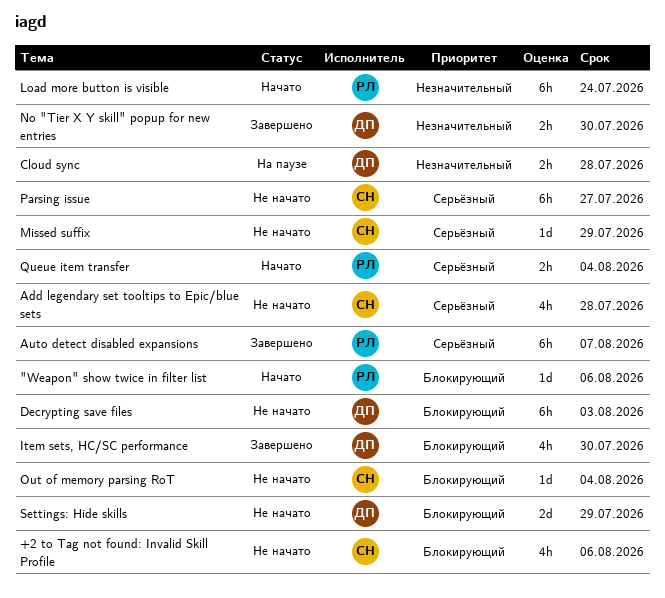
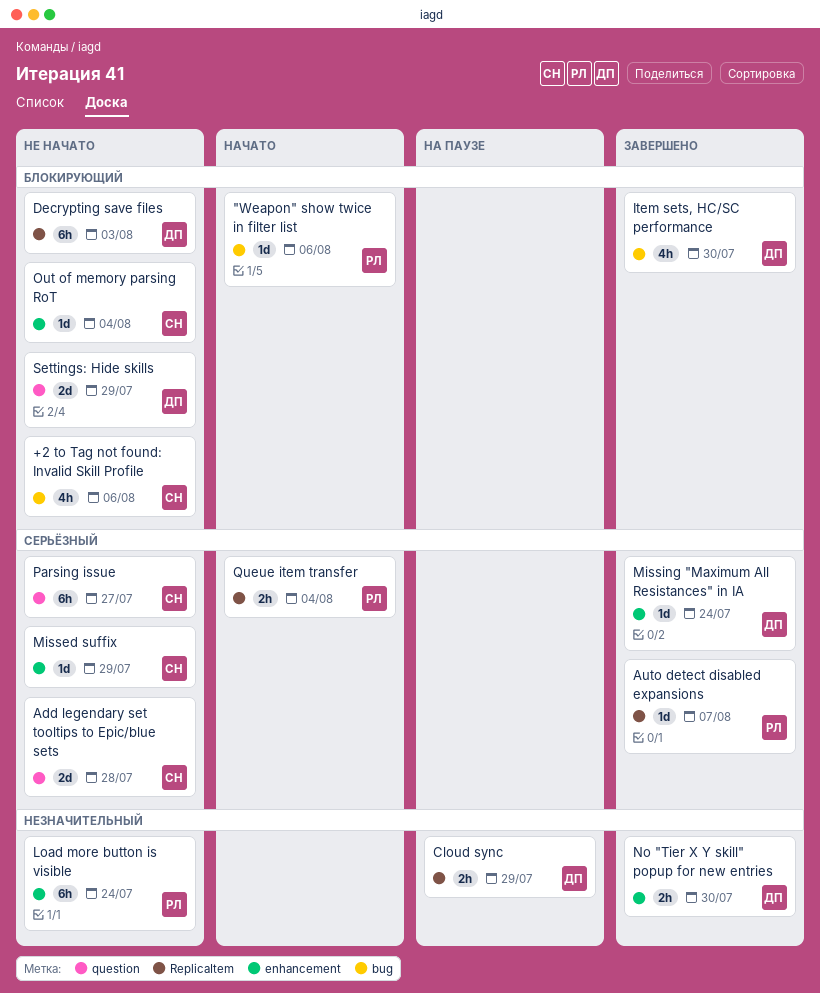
Add legendary set tooltips to Epic/blue sets, estimate: 4h -> 2d
Auto detect disabled expansions, estimate: 6h -> 1d
Cloud sync, due: Jul 28 -> Jul 29
Load more button is visible, status: Начато -> Не начато
Missing "Maximum All Resistances" in IA: none -> present

